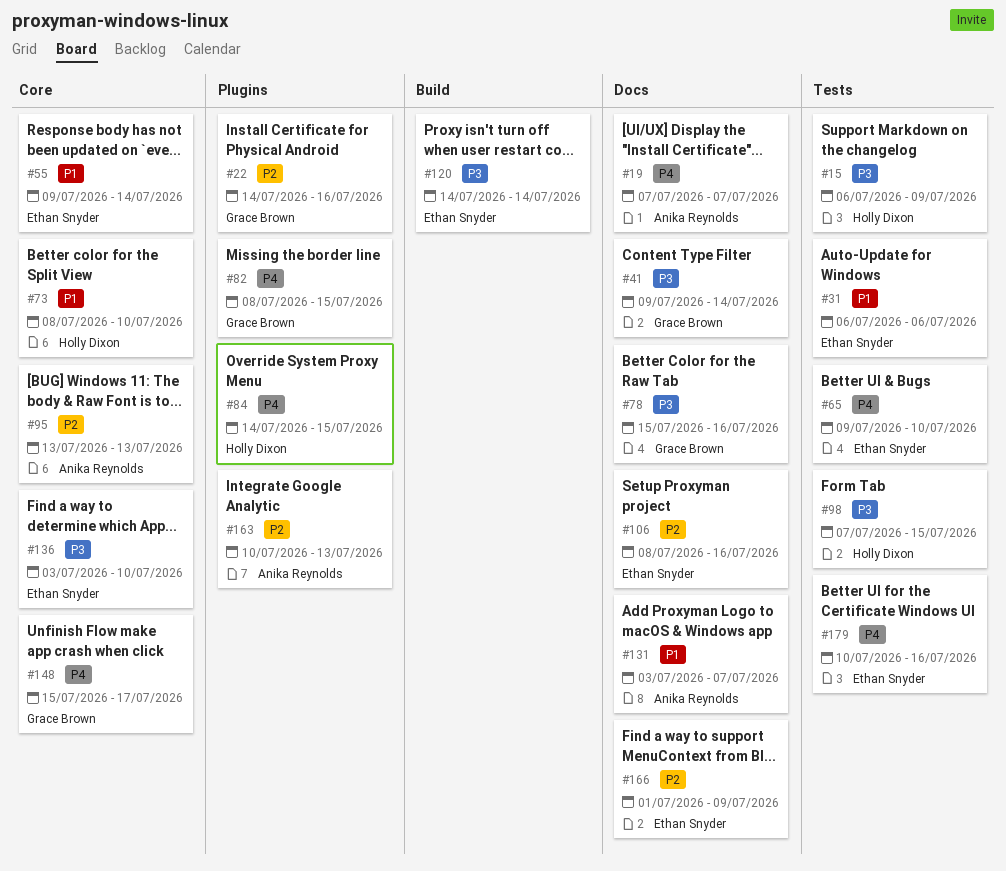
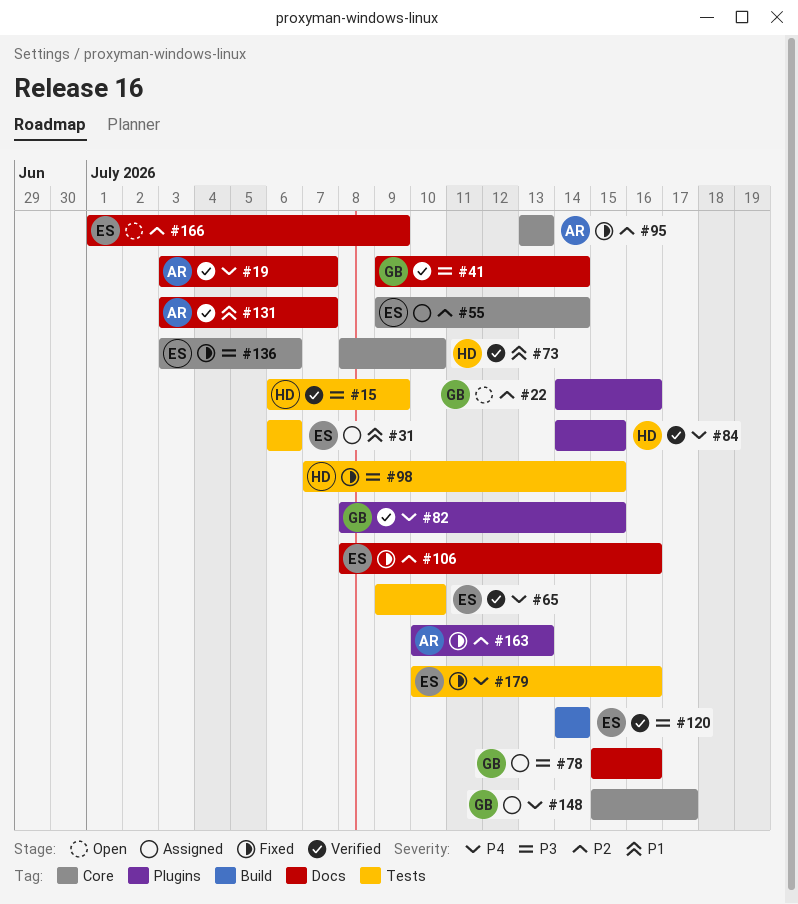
#19, start: Jul 7 -> Jul 3
#55, priority: P1 -> P2
#136, due: Jul 10 -> Jul 6

